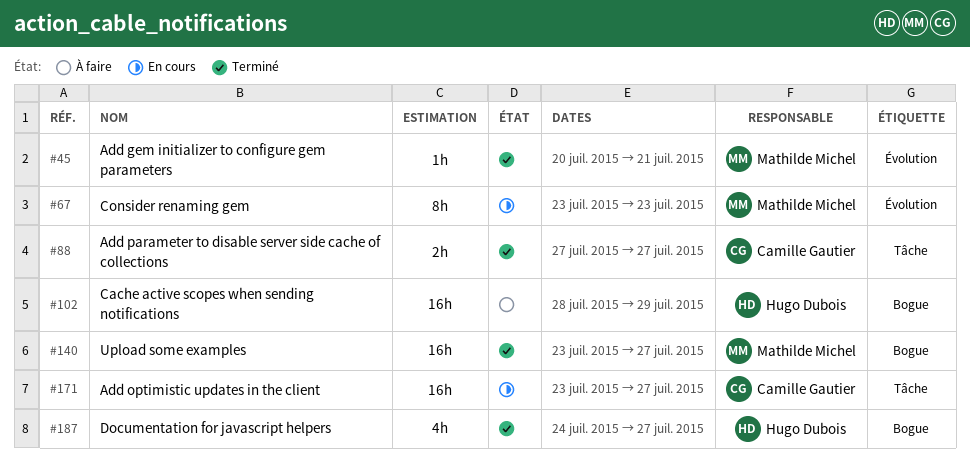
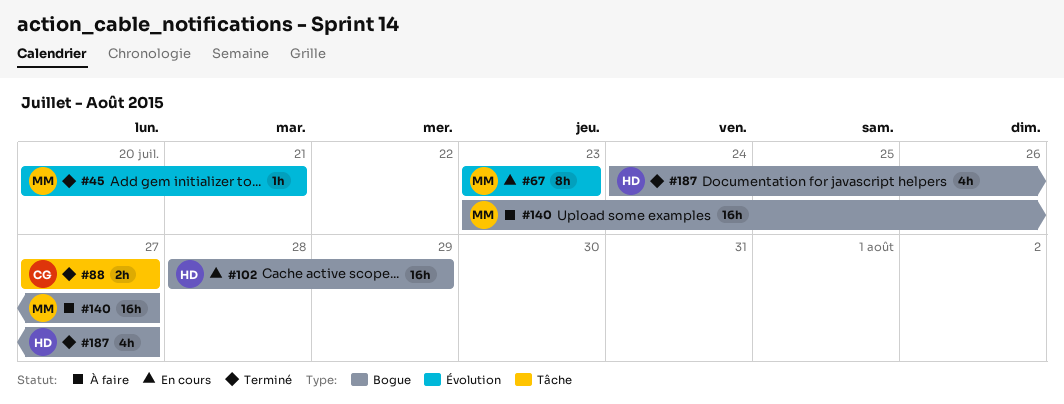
#102, status: À faire -> En cours
#140, status: Terminé -> À faire
#171: present -> none

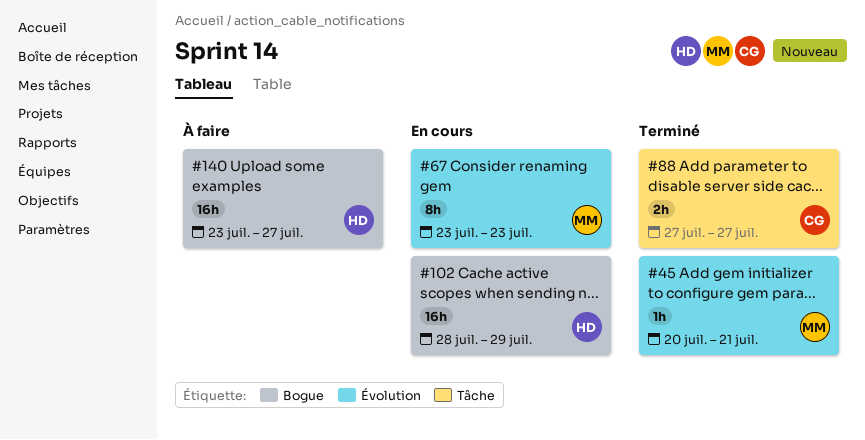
#140, owner: MM -> HD
#187: present -> none

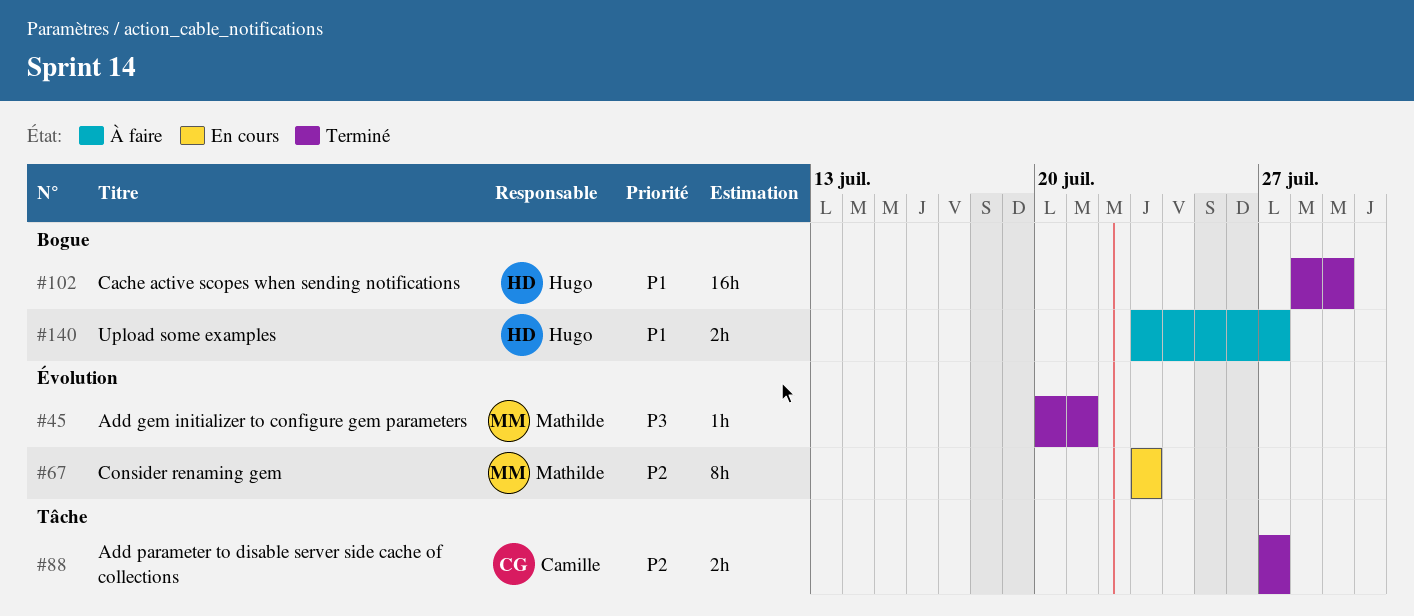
#102, status: En cours -> Terminé
#140, estimate: 16h -> 2h

